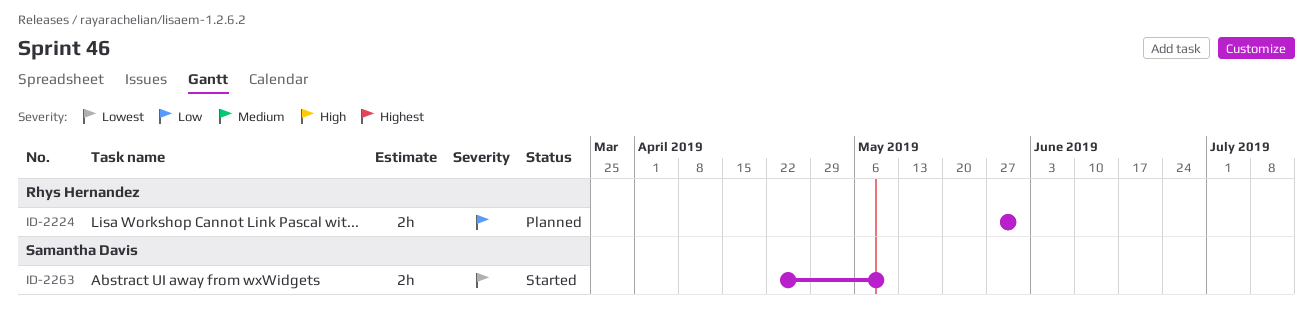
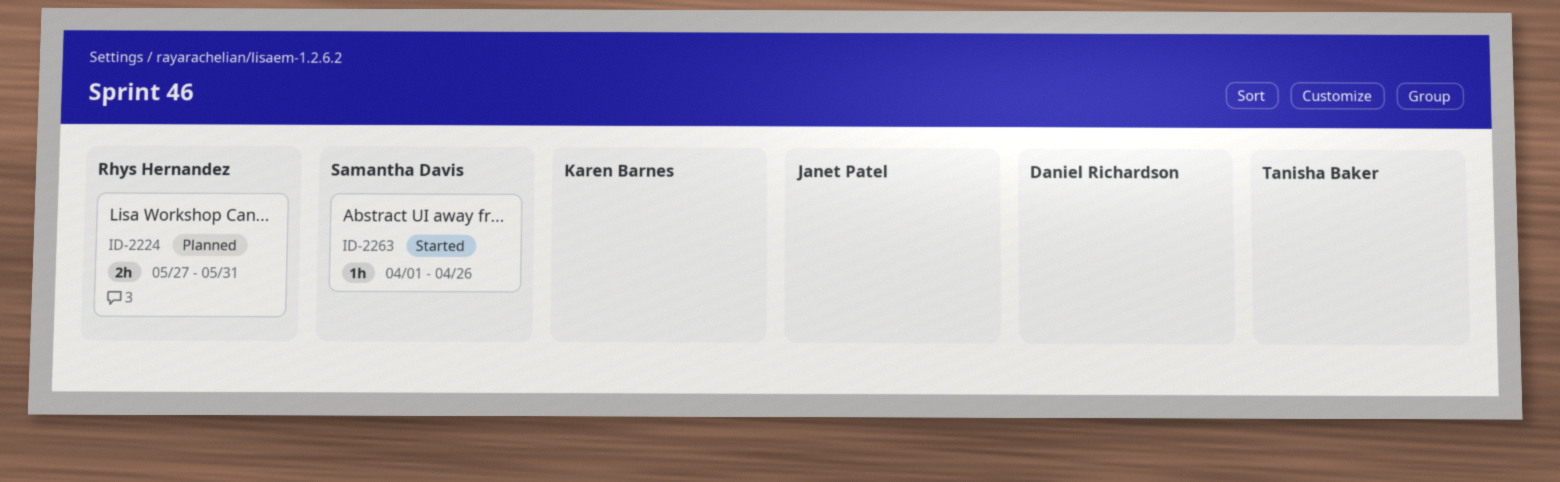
ID-2263, estimate: 2h -> 1h
ID-2263, start: Apr 22 -> Apr 1
ID-2263, due: May 10 -> Apr 26

